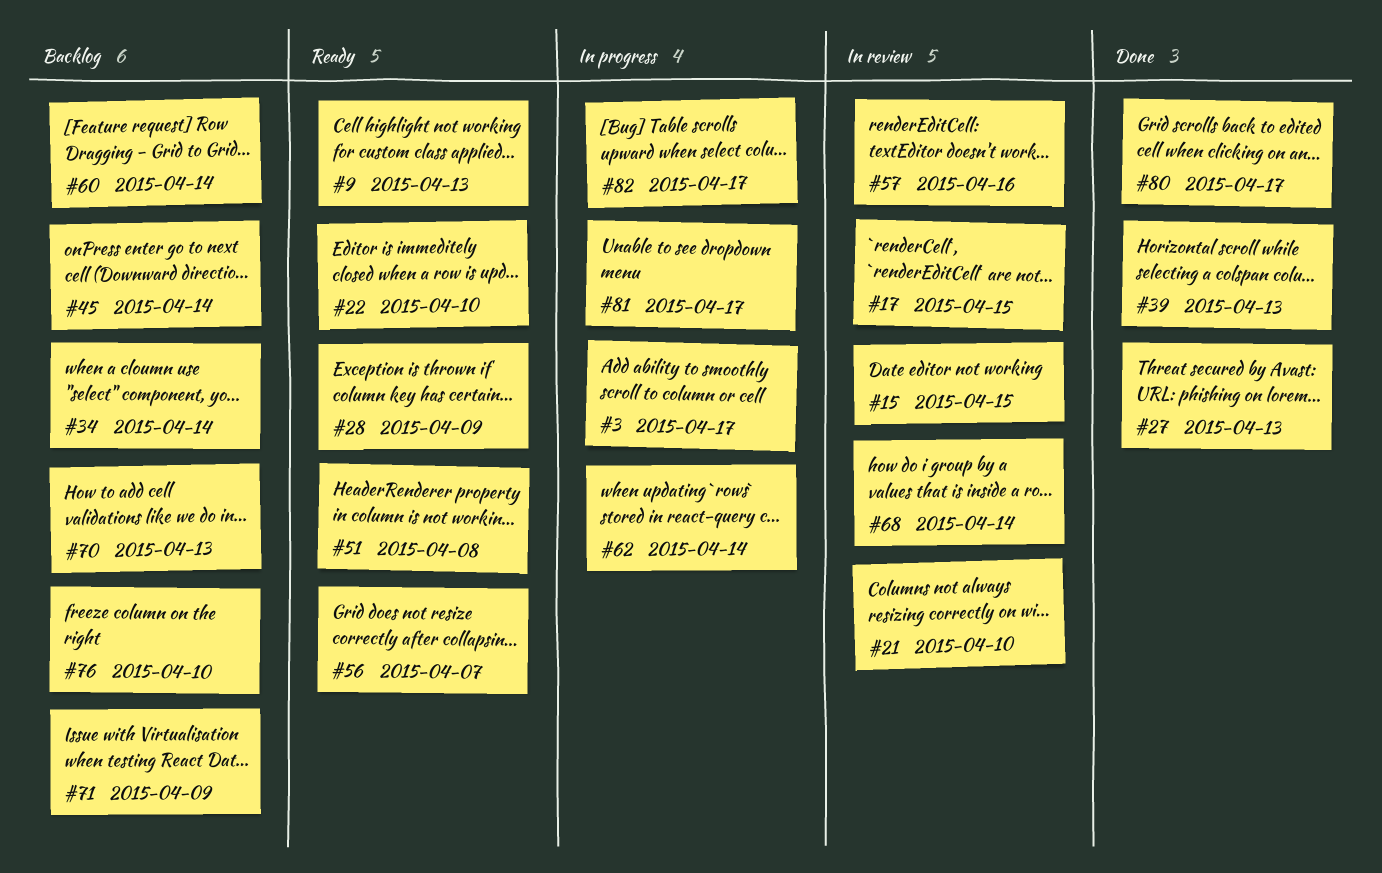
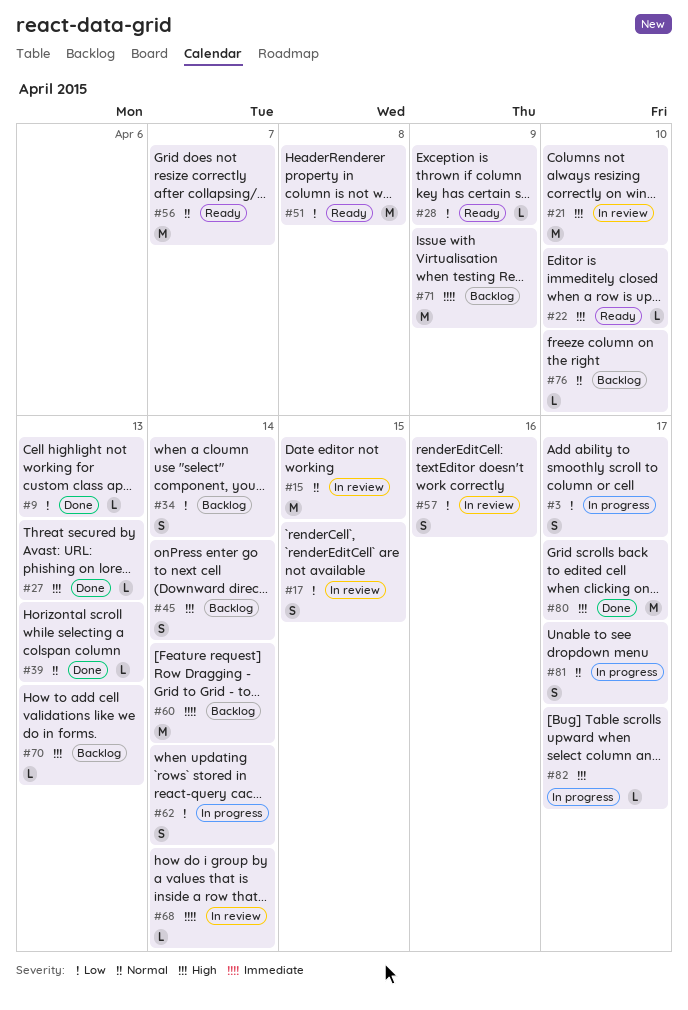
#9, status: Ready -> Done

